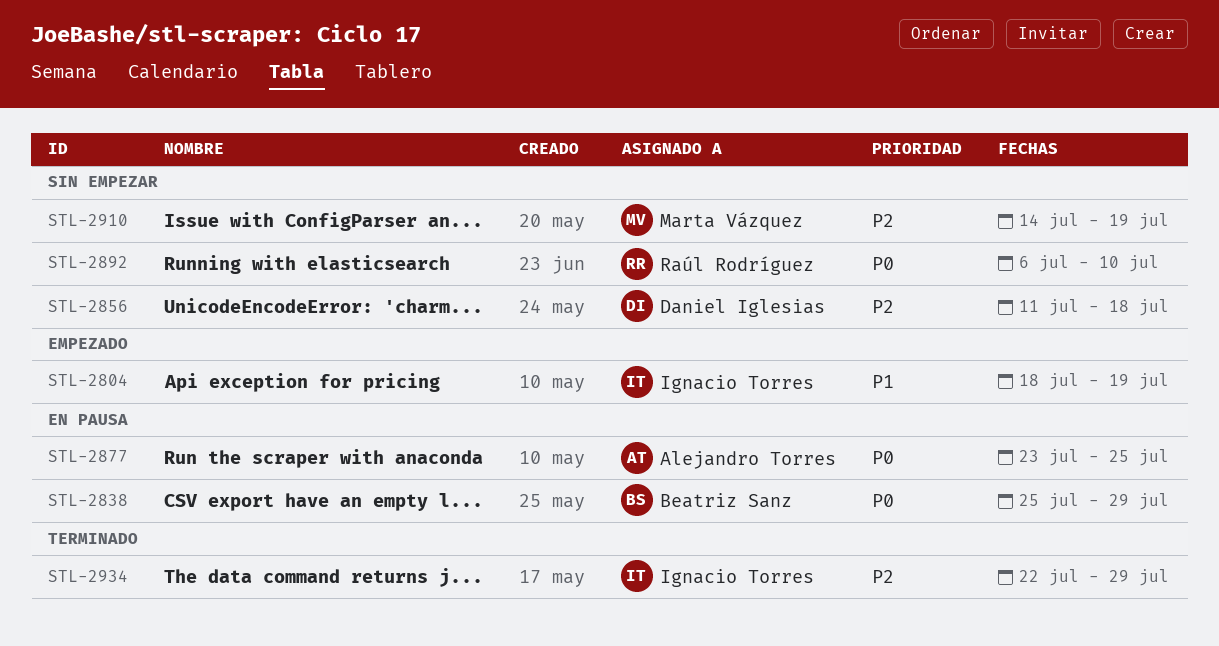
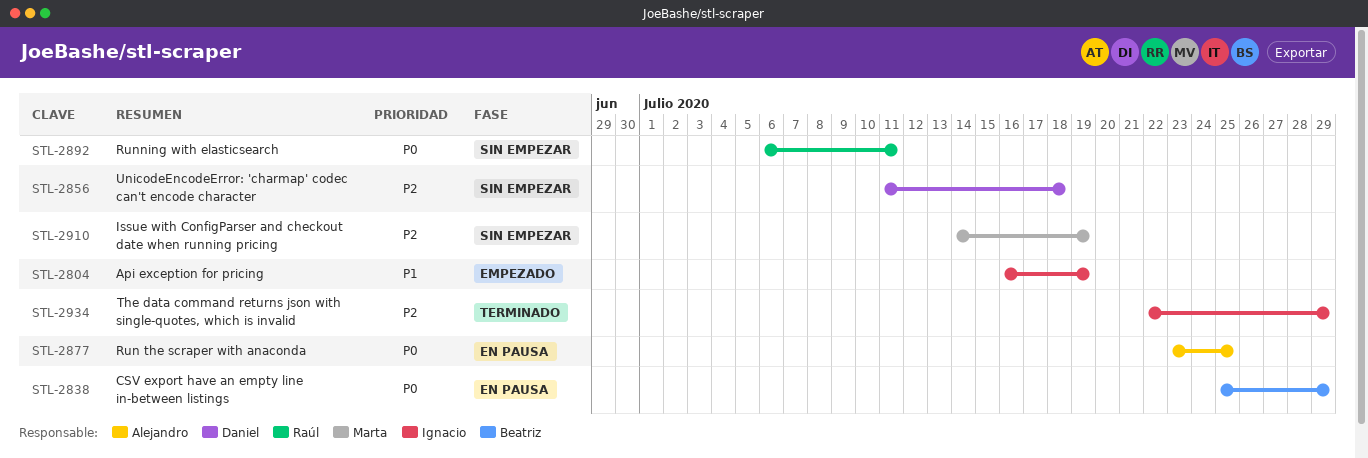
STL-2804, start: Jul 18 -> Jul 16
STL-2892, due: Jul 10 -> Jul 11

